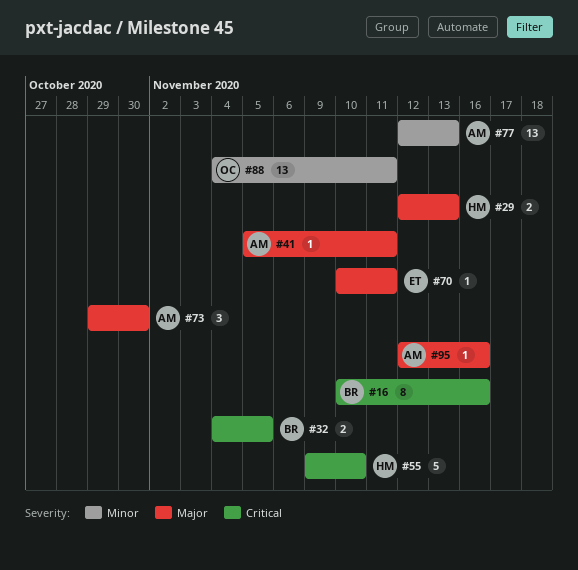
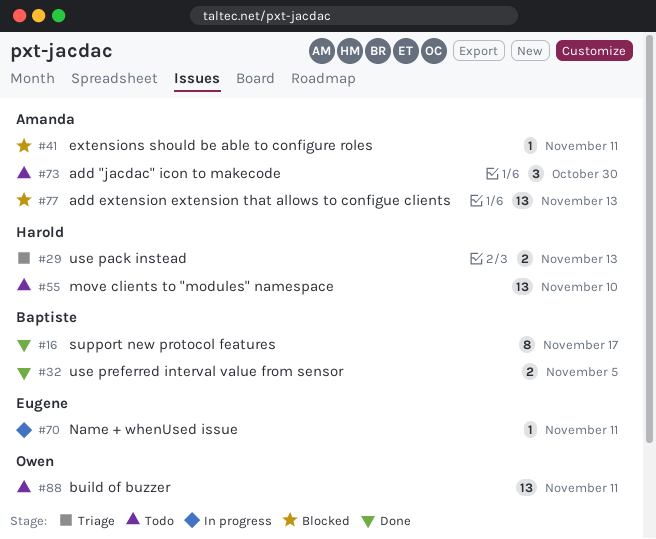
#16, due: Nov 16 -> Nov 17
#55, estimate: 5 -> 13
#95: present -> none

